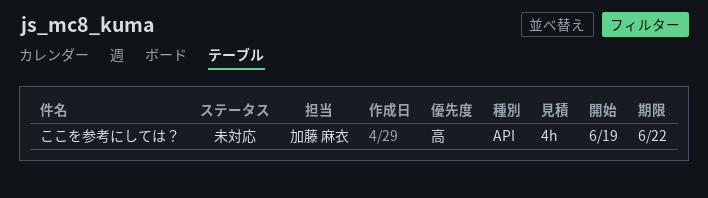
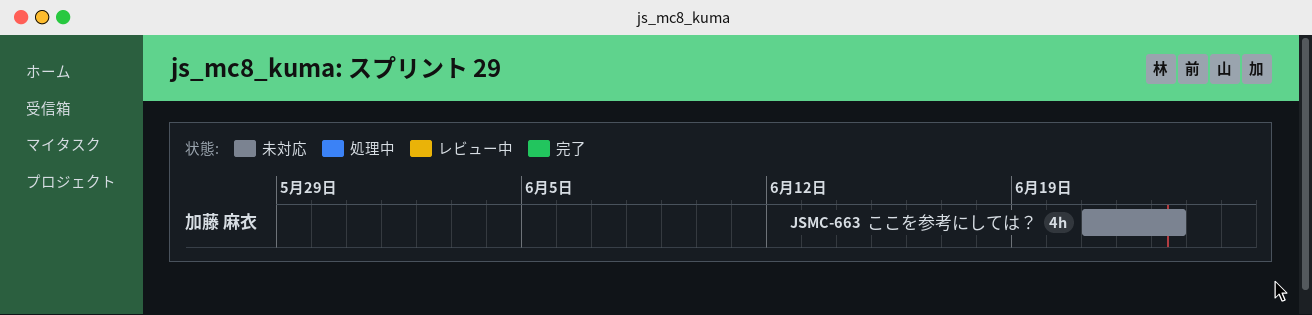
ここを参考にしては？, start: Jun 19 -> Jun 21
ここを参考にしては？, due: Jun 22 -> Jun 23

